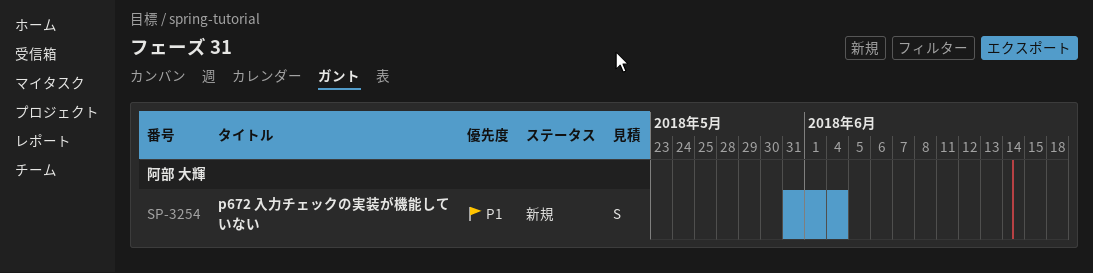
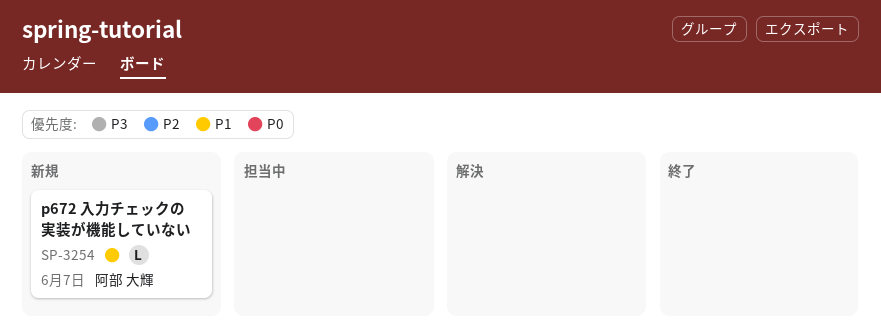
SP-3254, estimate: S -> L
SP-3254, due: Jun 4 -> Jun 7

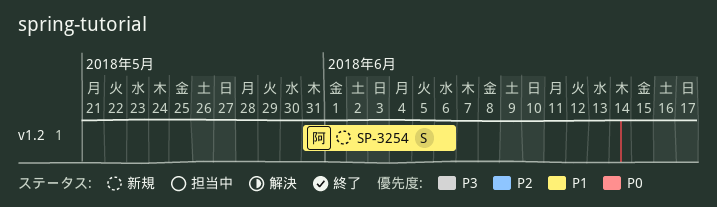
SP-3254, estimate: L -> S
SP-3254, due: Jun 7 -> Jun 6

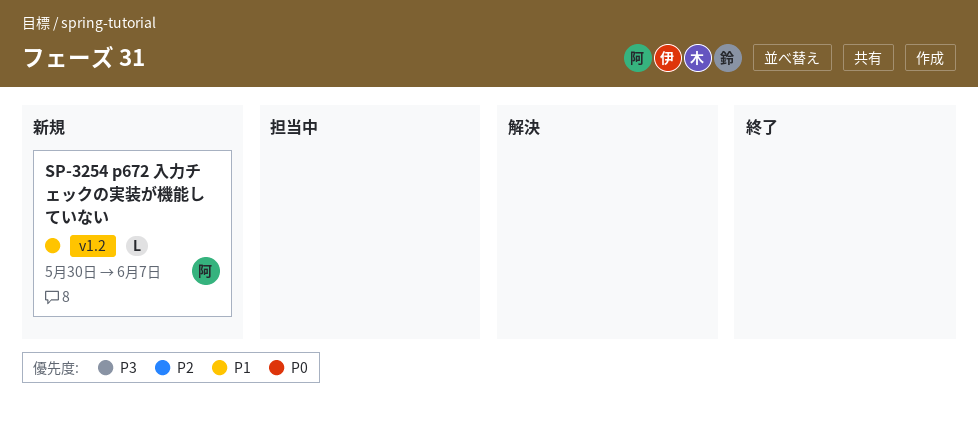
SP-3254, estimate: S -> L
SP-3254, start: May 31 -> May 30
SP-3254, due: Jun 6 -> Jun 7

